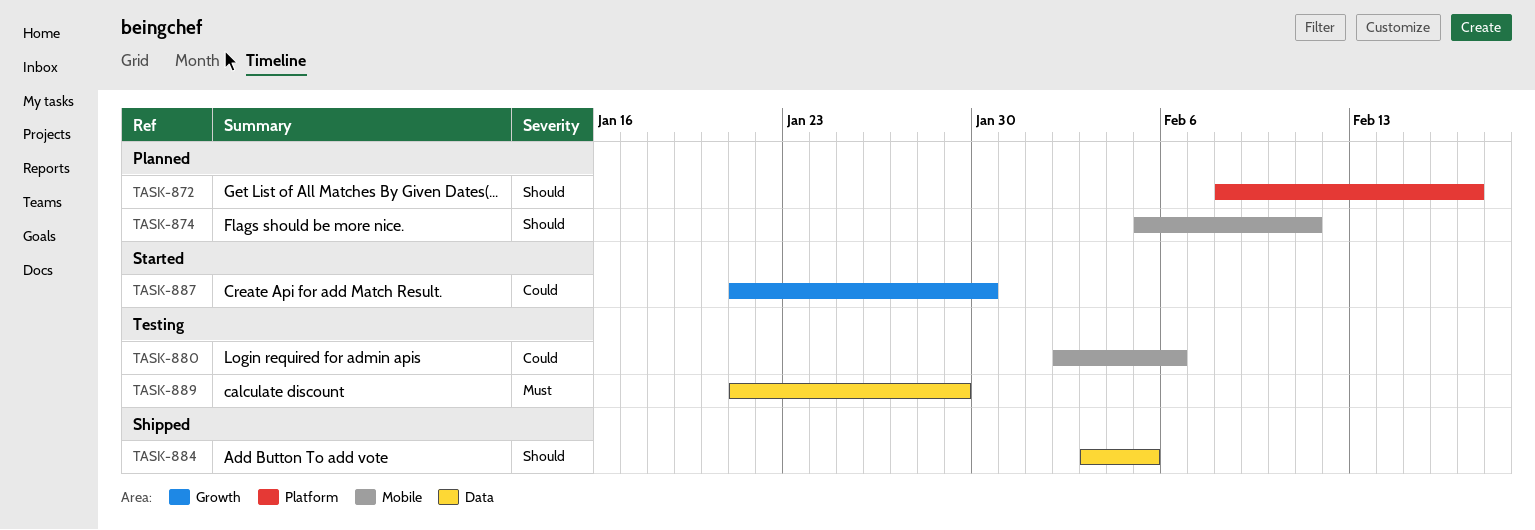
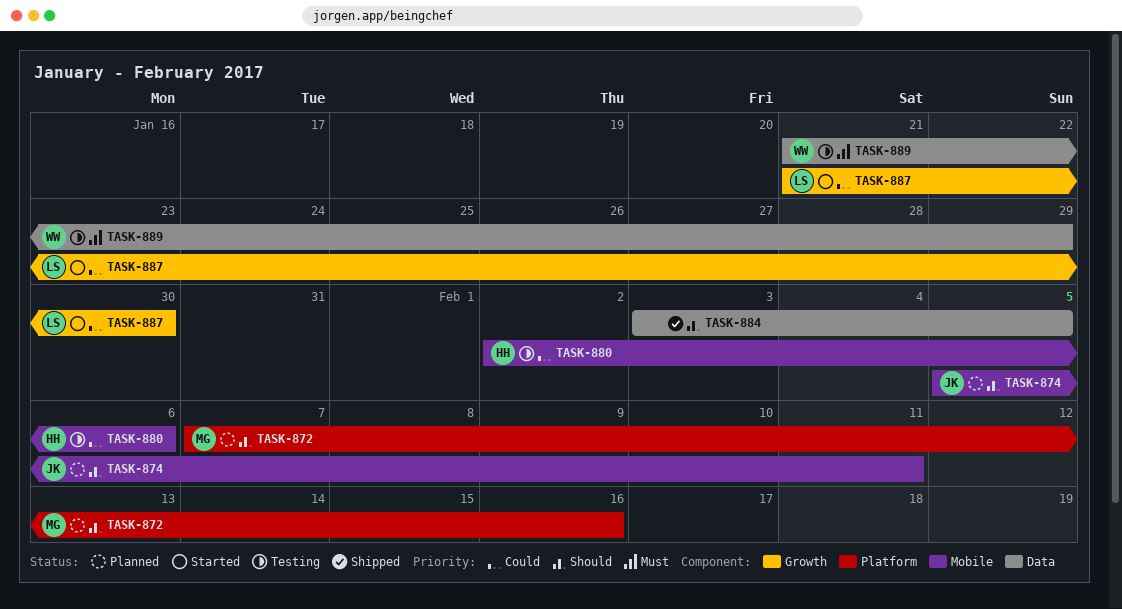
TASK-872, start: Feb 8 -> Feb 7
TASK-872, due: Feb 17 -> Feb 16

